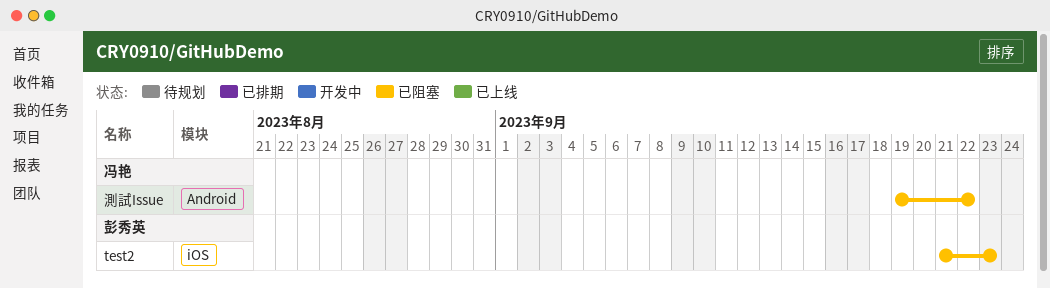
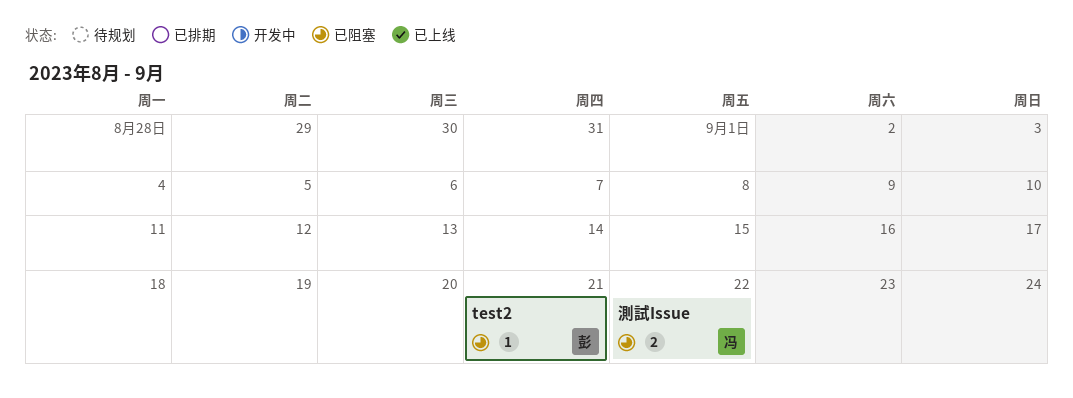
test2, due: Sep 23 -> Sep 21

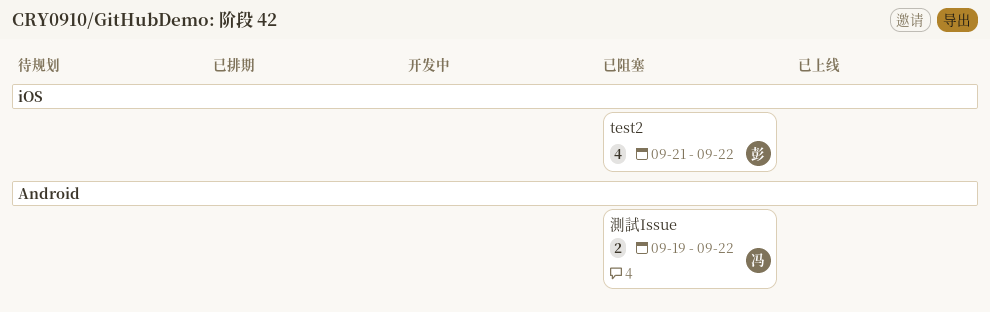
test2, estimate: 1 -> 4
test2, due: Sep 21 -> Sep 22

